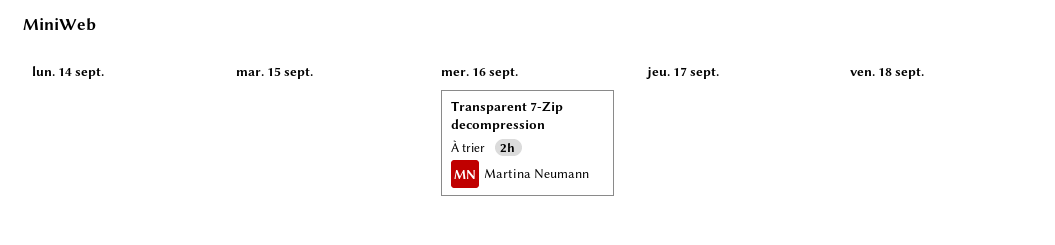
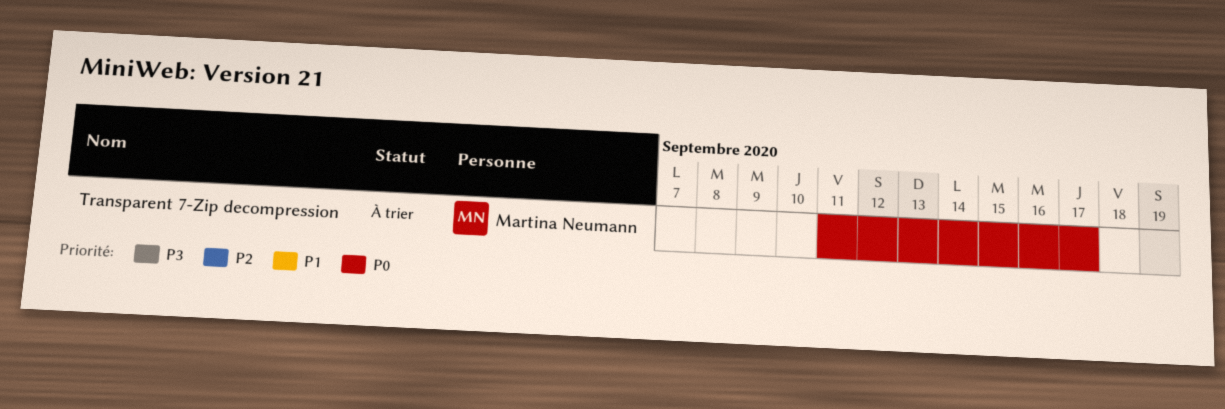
Transparent 7-Zip decompression, due: Sep 16 -> Sep 17

